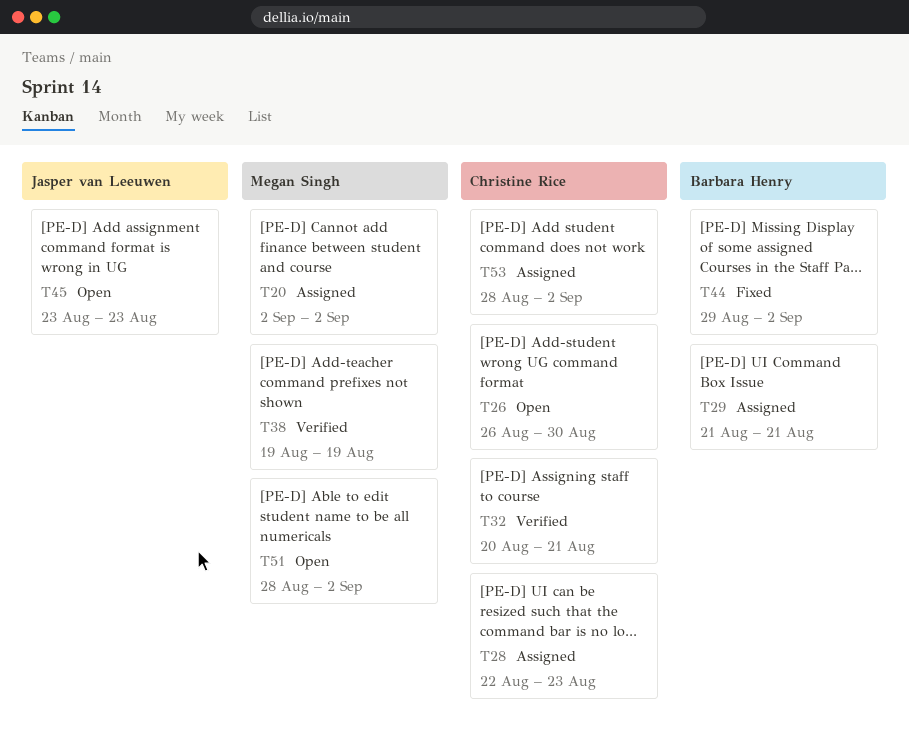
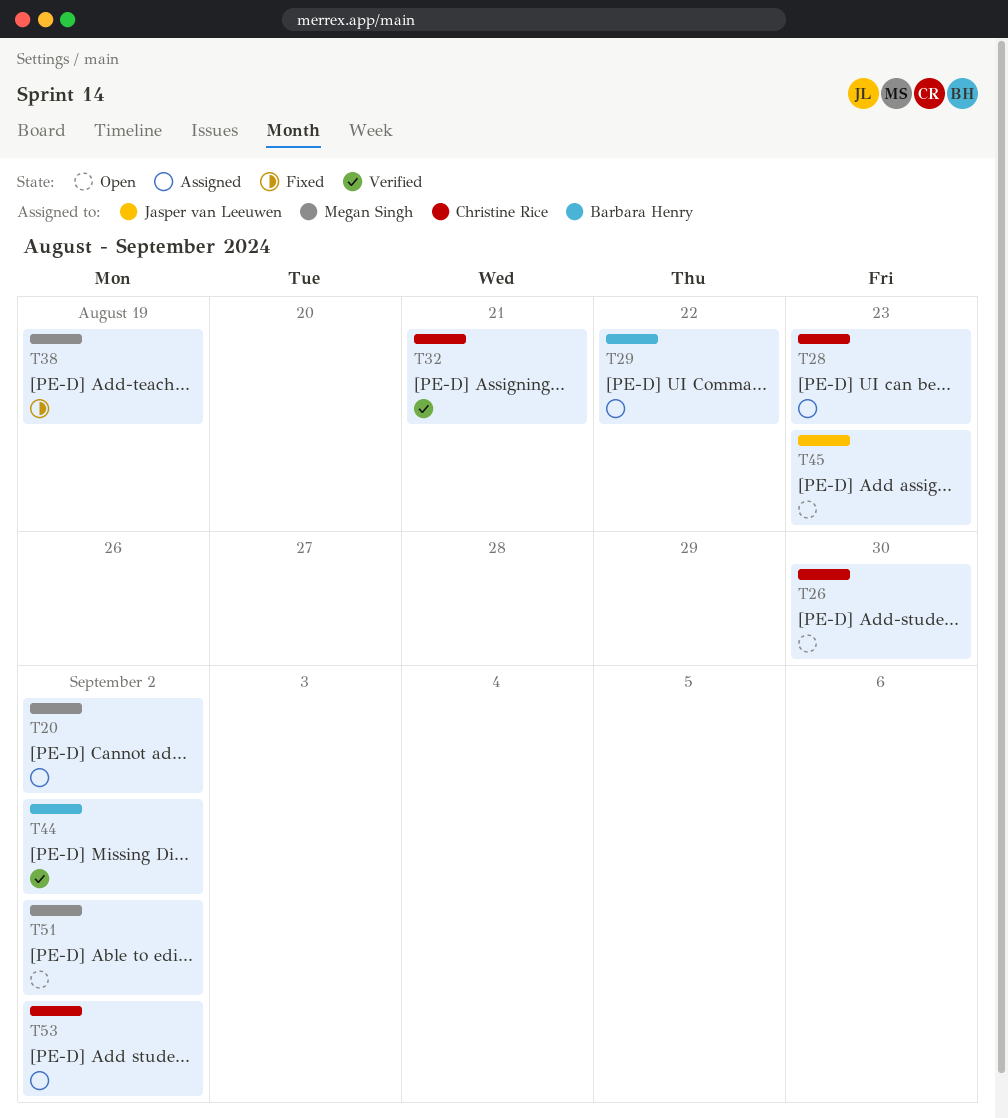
T29, due: Aug 21 -> Aug 22
T38, status: Verified -> Fixed
T44, status: Fixed -> Verified

